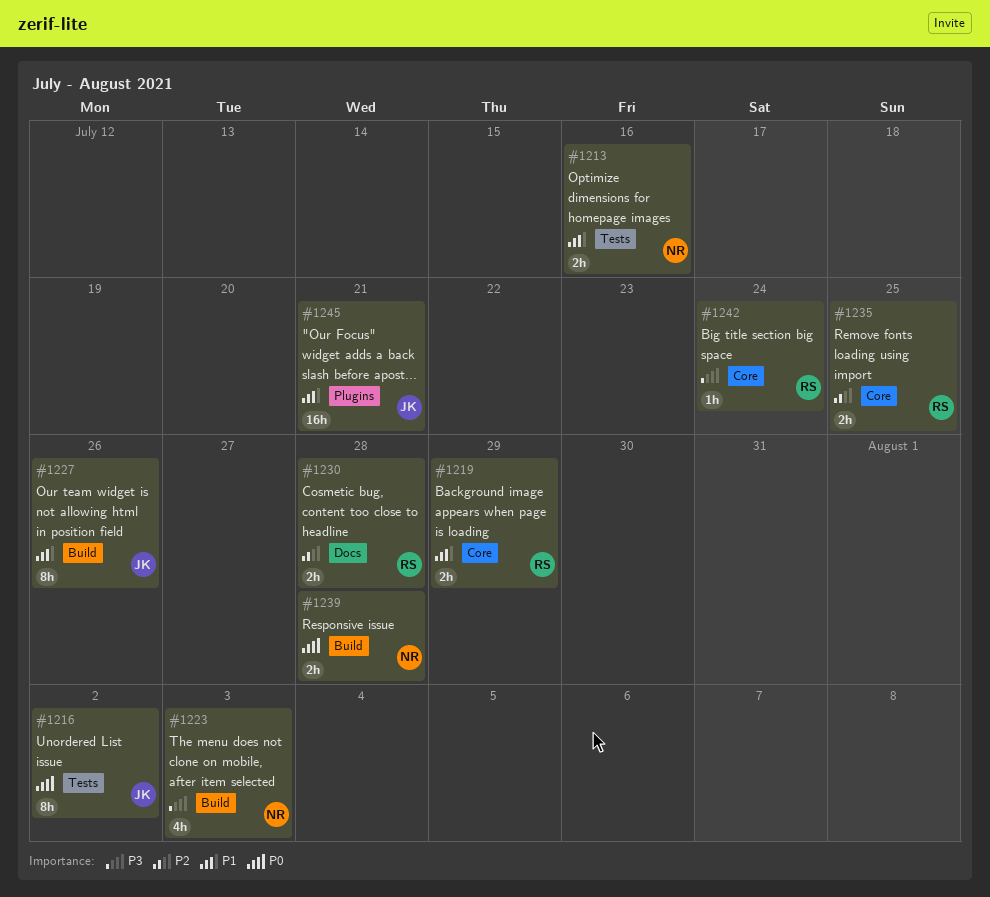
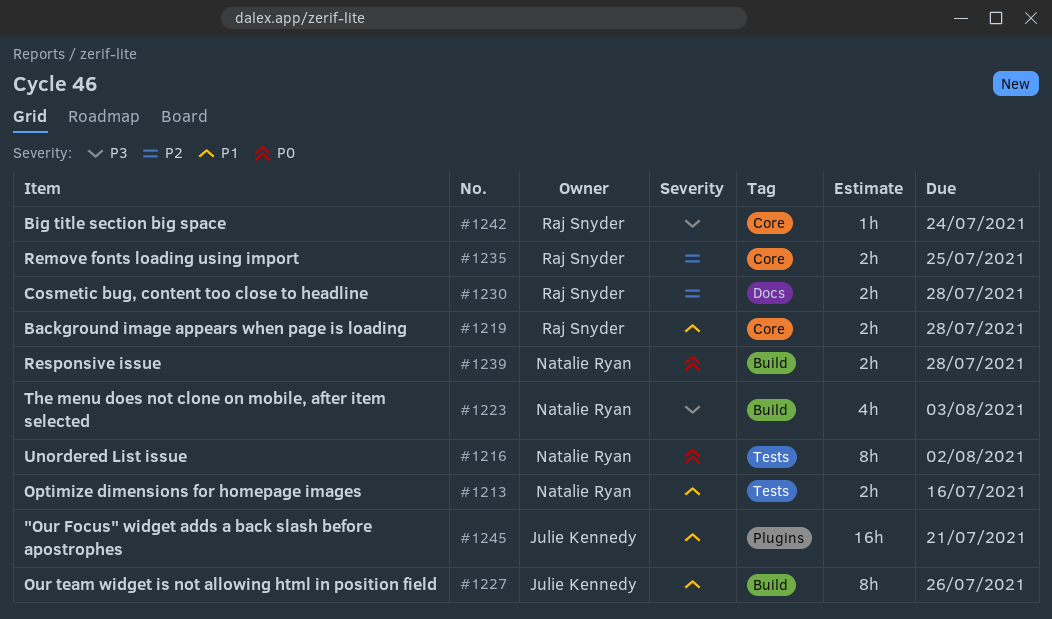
#1216, owner: Julie Kennedy -> Natalie Ryan
#1219, due: Jul 29 -> Jul 28

